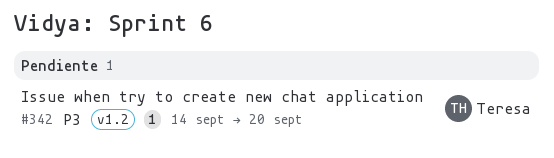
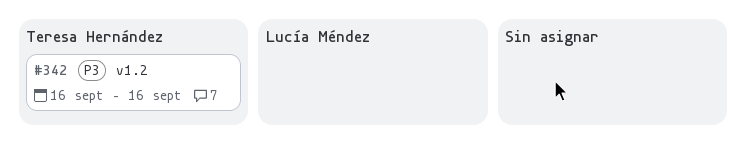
#342, start: Sep 14 -> Sep 16
#342, due: Sep 20 -> Sep 16

